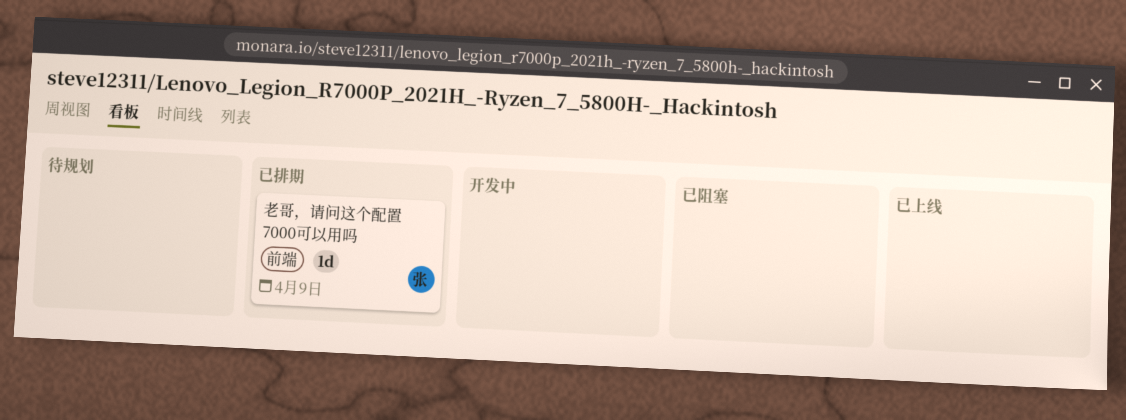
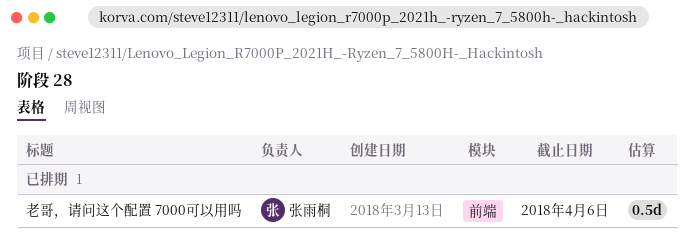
老哥，请问这个配置 7000可以用吗, estimate: 1d -> 0.5d
老哥，请问这个配置 7000可以用吗, due: Apr 9 -> Apr 6

